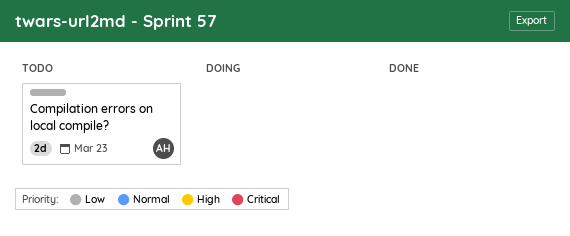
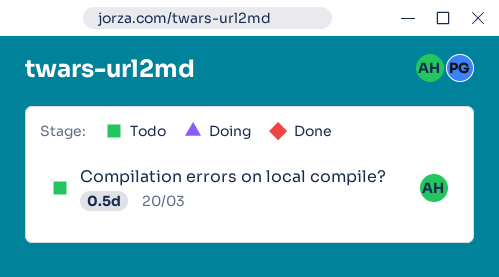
Compilation errors on local compile?, estimate: 2d -> 0.5d
Compilation errors on local compile?, due: Mar 23 -> Mar 20

